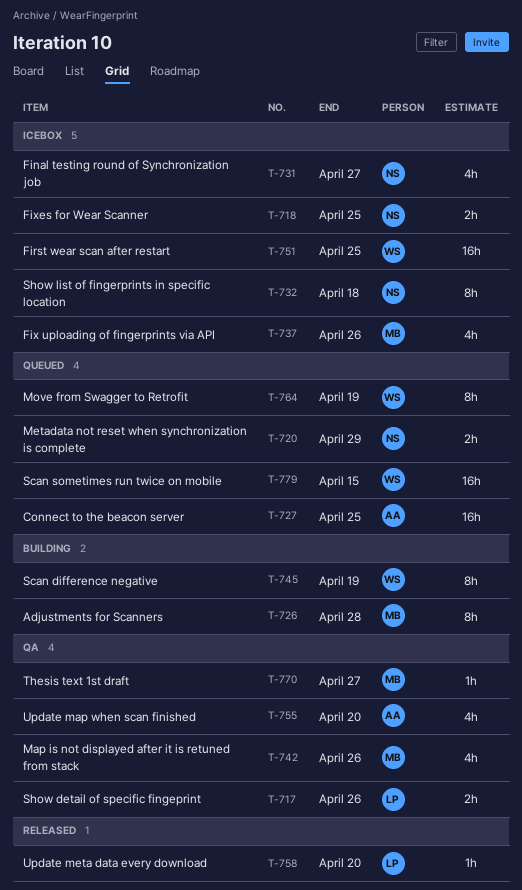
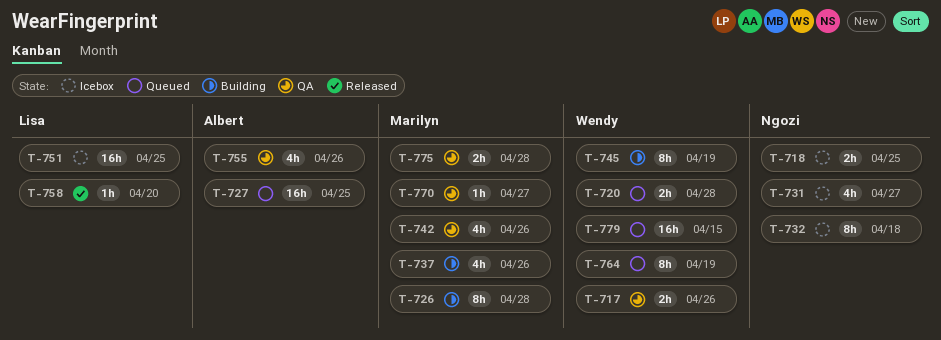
T-717, owner: Lisa -> Wendy
T-720, owner: Ngozi -> Wendy
T-720, due: Apr 29 -> Apr 28
T-737, status: Icebox -> Building
T-751, owner: Wendy -> Lisa
T-755, due: Apr 20 -> Apr 26
T-775: none -> present

